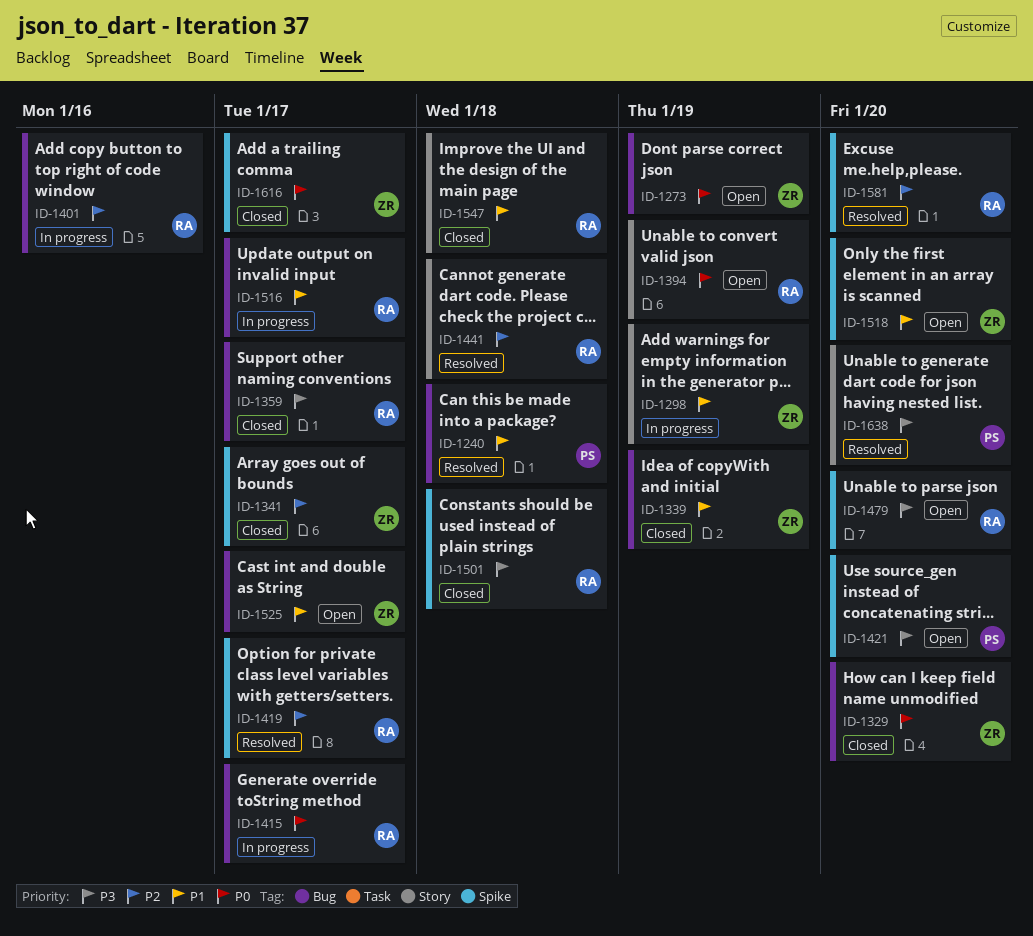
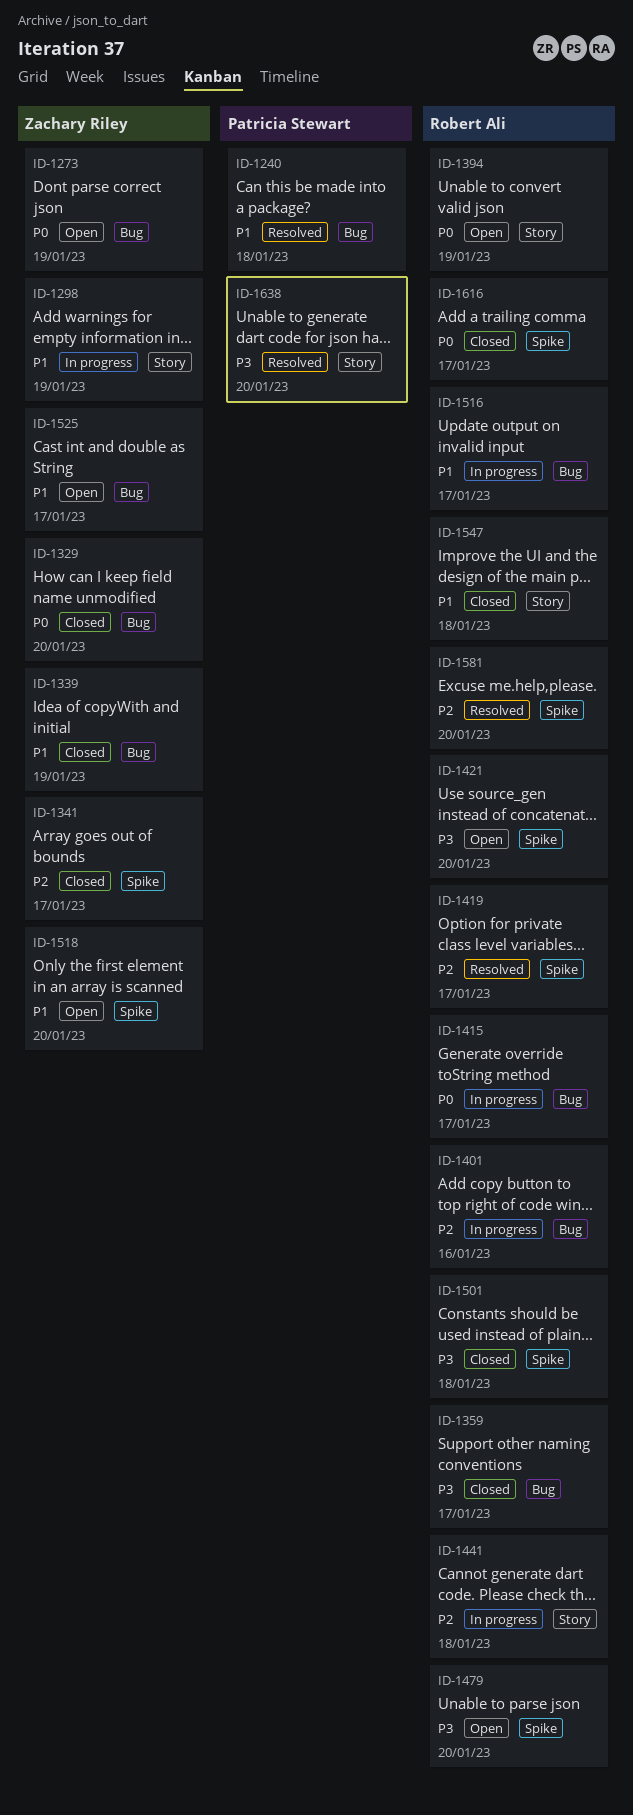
ID-1421, owner: Patricia Stewart -> Robert Ali
ID-1441, status: Resolved -> In progress
ID-1616, owner: Zachary Riley -> Robert Ali

